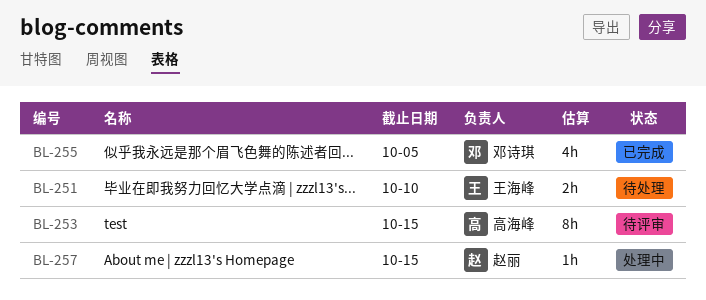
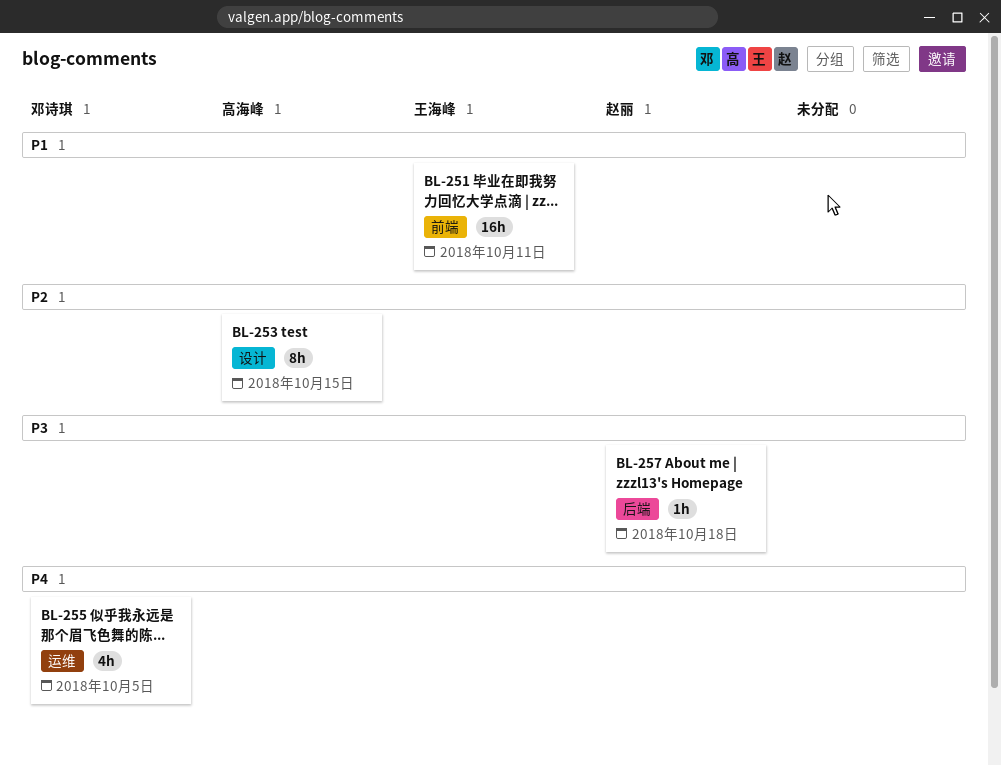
BL-251, estimate: 2h -> 16h
BL-251, due: Oct 10 -> Oct 11
BL-257, due: Oct 15 -> Oct 18

